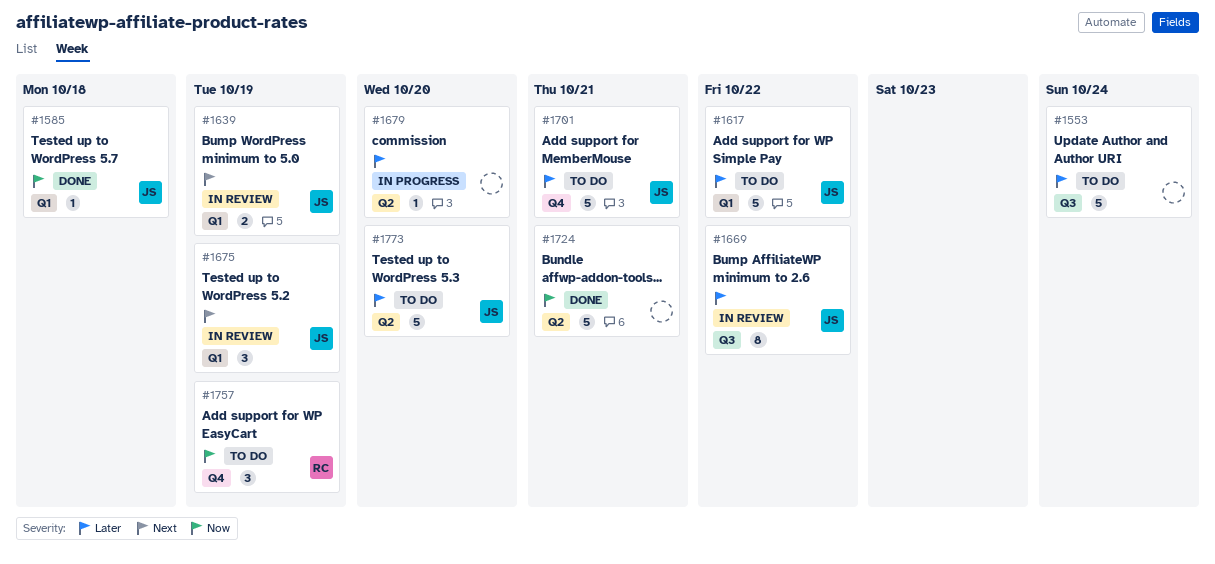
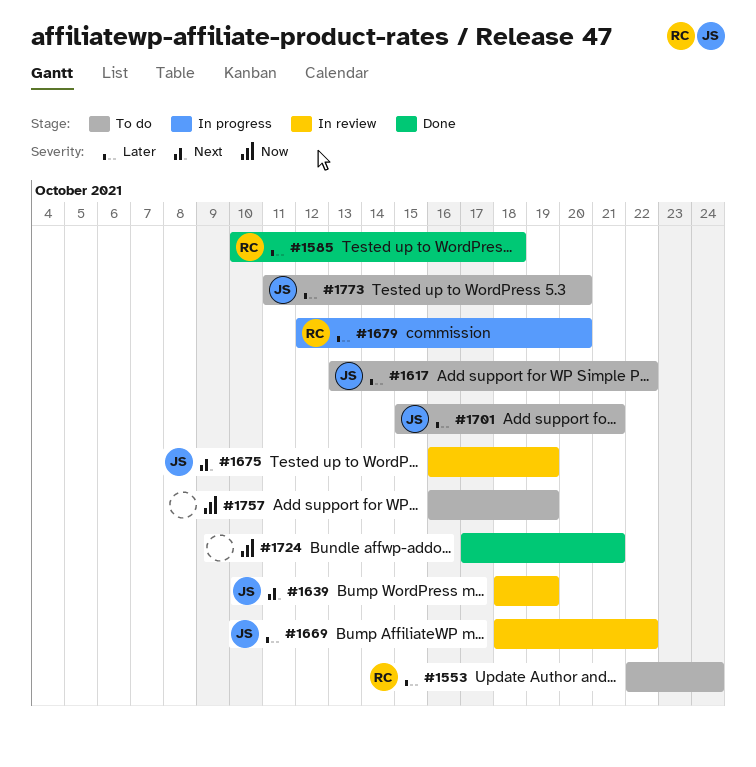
#1553, owner: none -> RC
#1585, owner: JS -> RC
#1585, priority: Now -> Later
#1679, owner: none -> RC
#1757, owner: RC -> none

